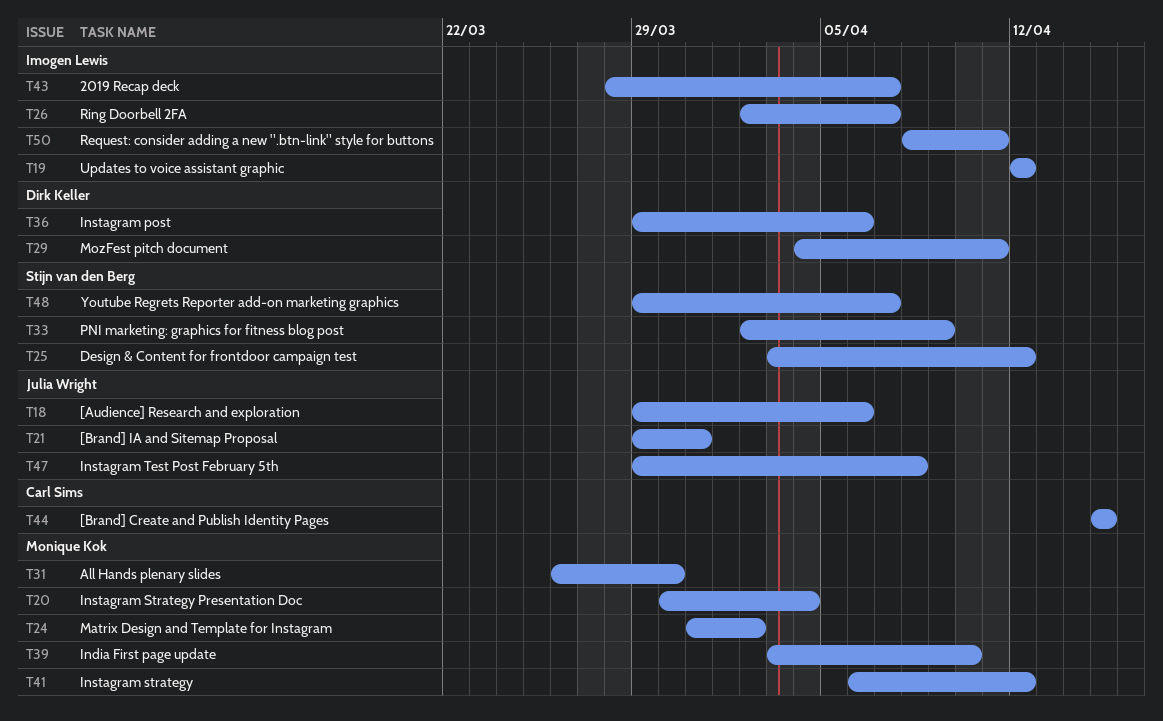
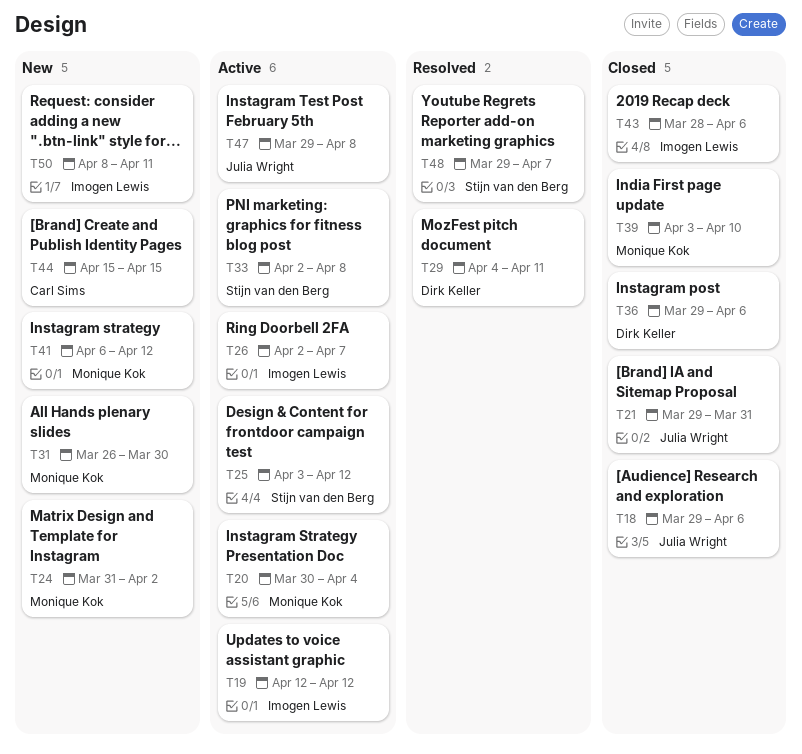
T33, due: Apr 9 -> Apr 8
T43, due: Apr 7 -> Apr 6

